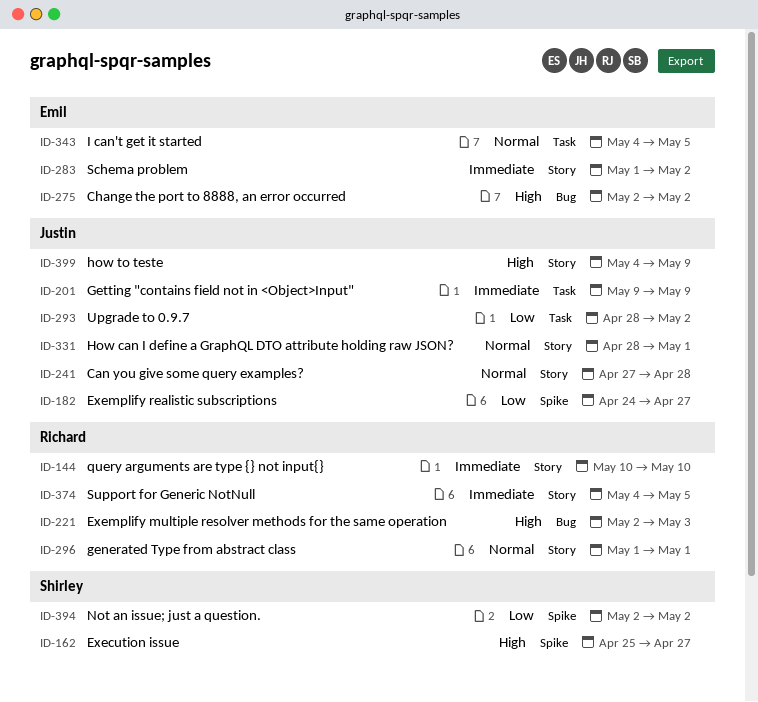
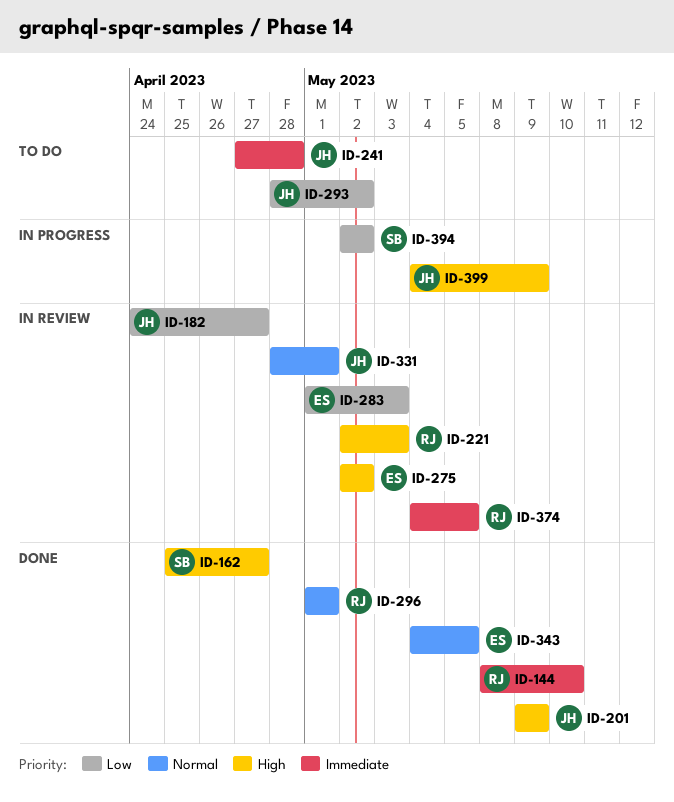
ID-144, start: May 10 -> May 8
ID-201, priority: Immediate -> High
ID-241, priority: Normal -> Immediate
ID-283, priority: Immediate -> Low
ID-283, due: May 2 -> May 3

